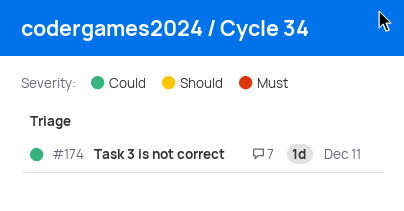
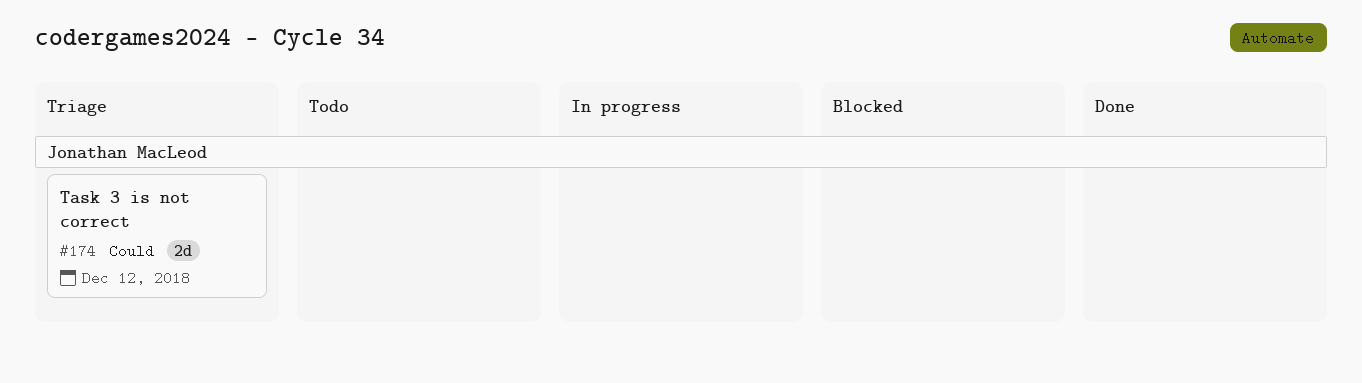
#174, estimate: 1d -> 2d
#174, due: Dec 11 -> Dec 12

